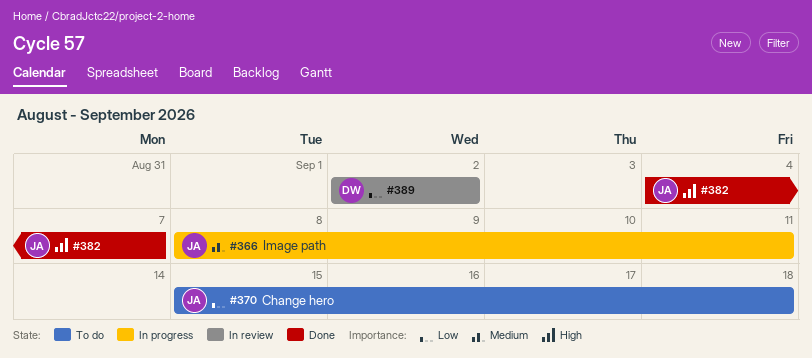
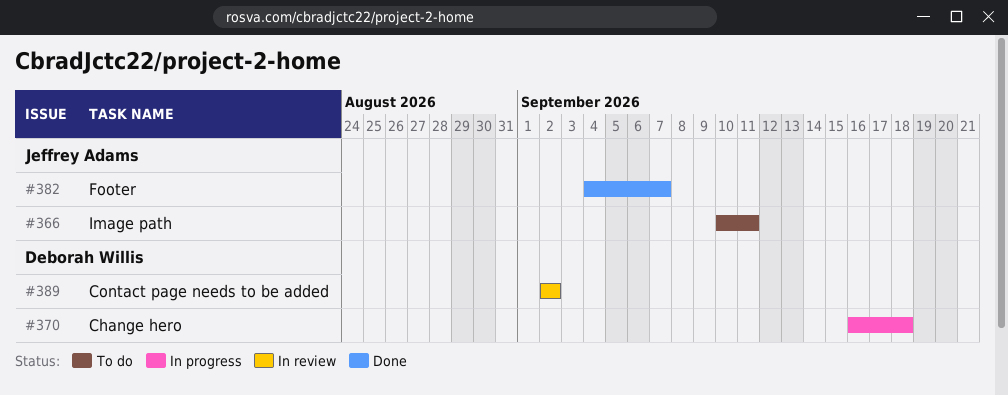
#366, status: In progress -> To do
#366, start: Sep 8 -> Sep 10
#370, status: To do -> In progress
#370, owner: Jeffrey Adams -> Deborah Willis
#370, start: Sep 15 -> Sep 16

